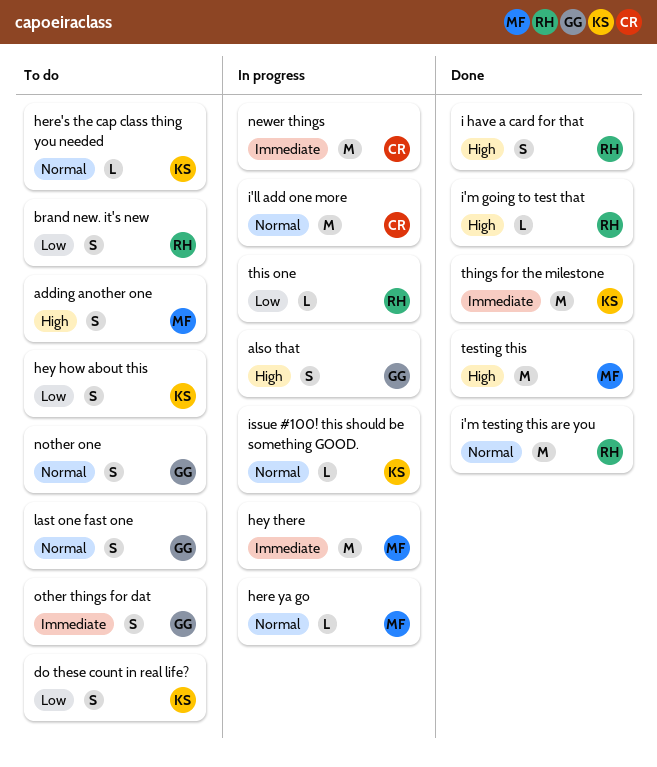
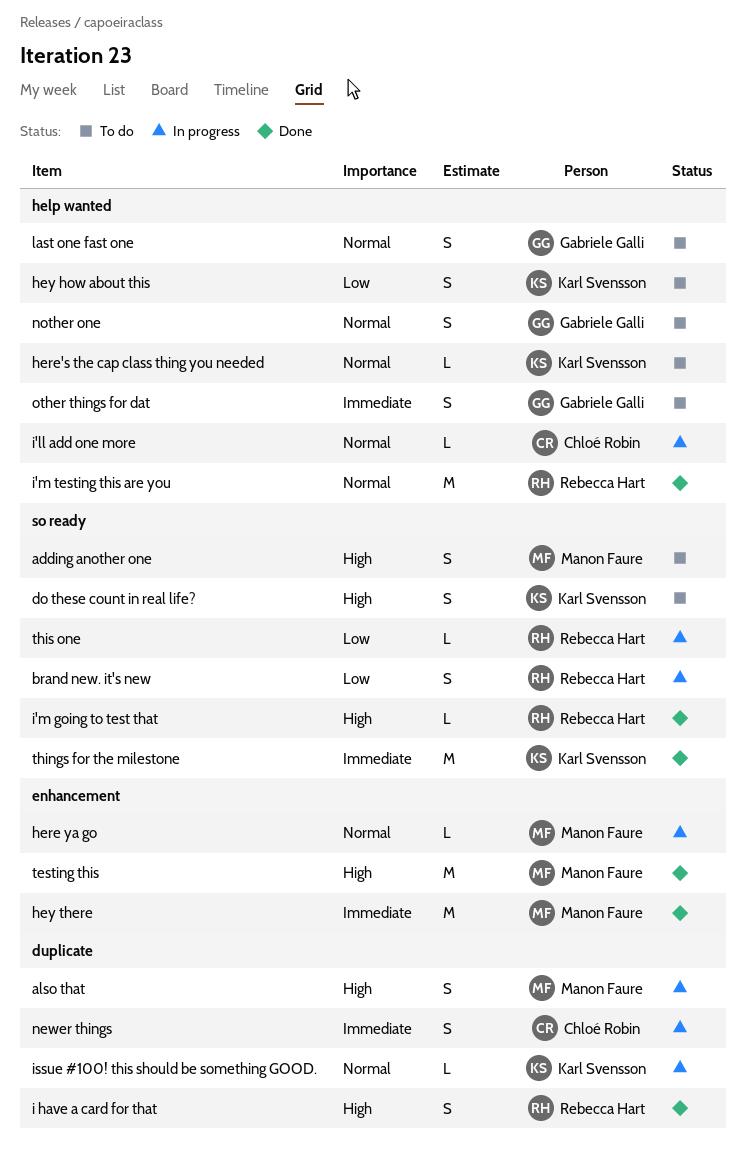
also that, owner: Gabriele Galli -> Manon Faure
brand new. it's new, status: To do -> In progress
do these count in real life?, priority: Low -> High
hey there, status: In progress -> Done
i'll add one more, estimate: M -> L
newer things, estimate: M -> S

